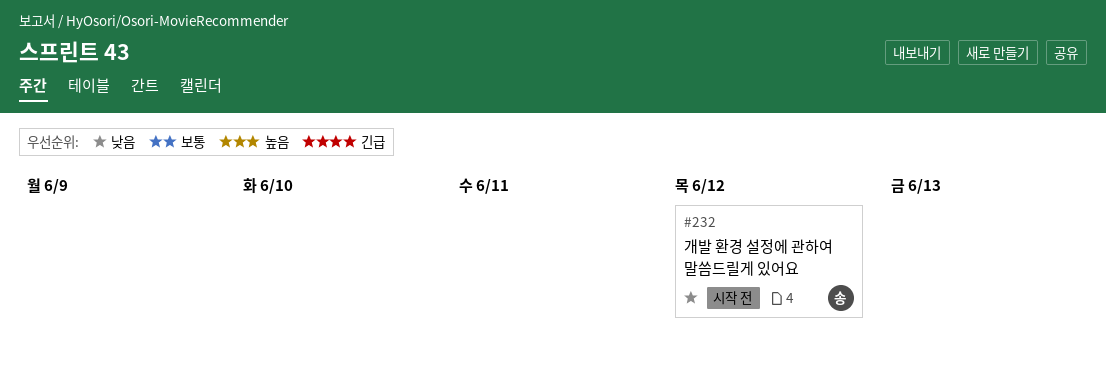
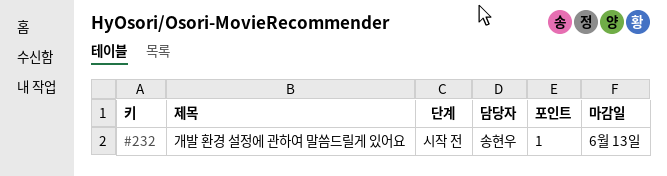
#232, due: Jun 12 -> Jun 13

